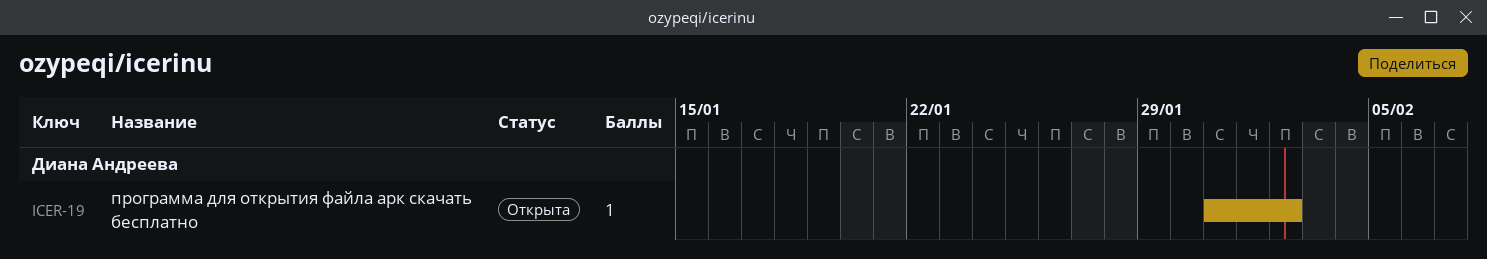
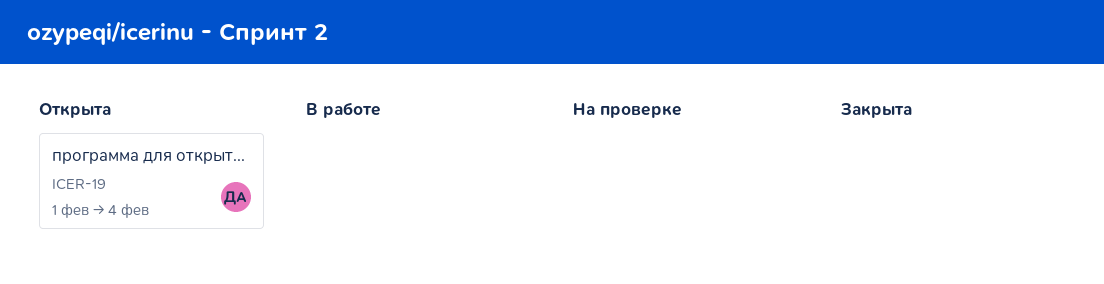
ICER-19, start: Jan 31 -> Feb 1
ICER-19, due: Feb 2 -> Feb 4

